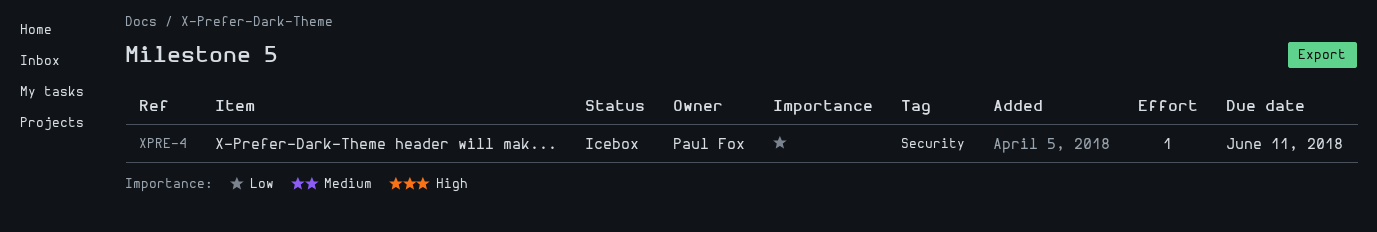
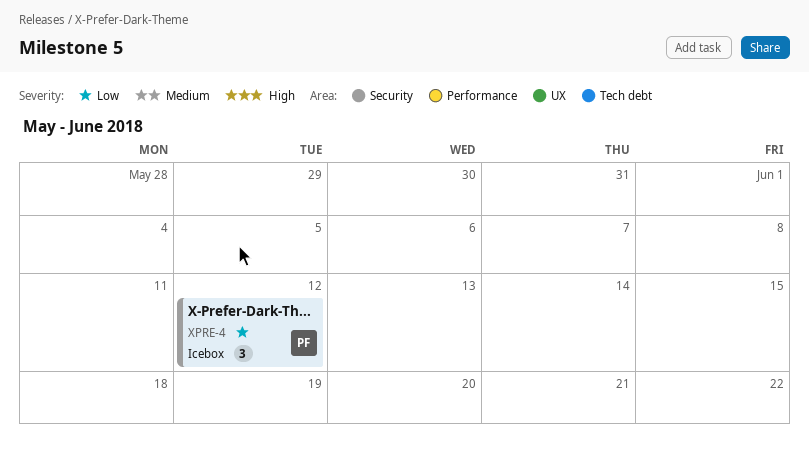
XPRE-4, estimate: 1 -> 3
XPRE-4, due: Jun 11 -> Jun 12

